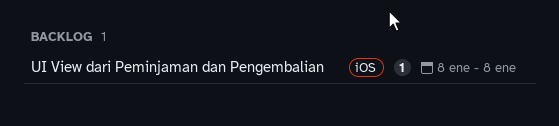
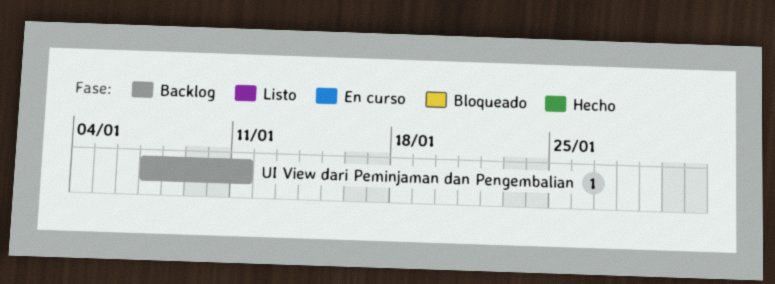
UI View dari Peminjaman dan Pengembalian, start: Jan 8 -> Jan 7
UI View dari Peminjaman dan Pengembalian, due: Jan 8 -> Jan 11

